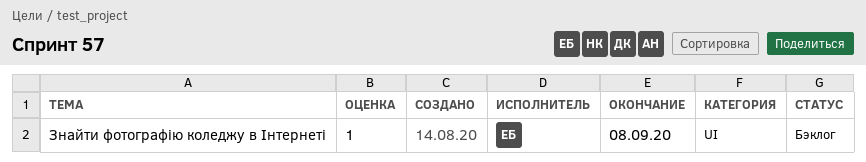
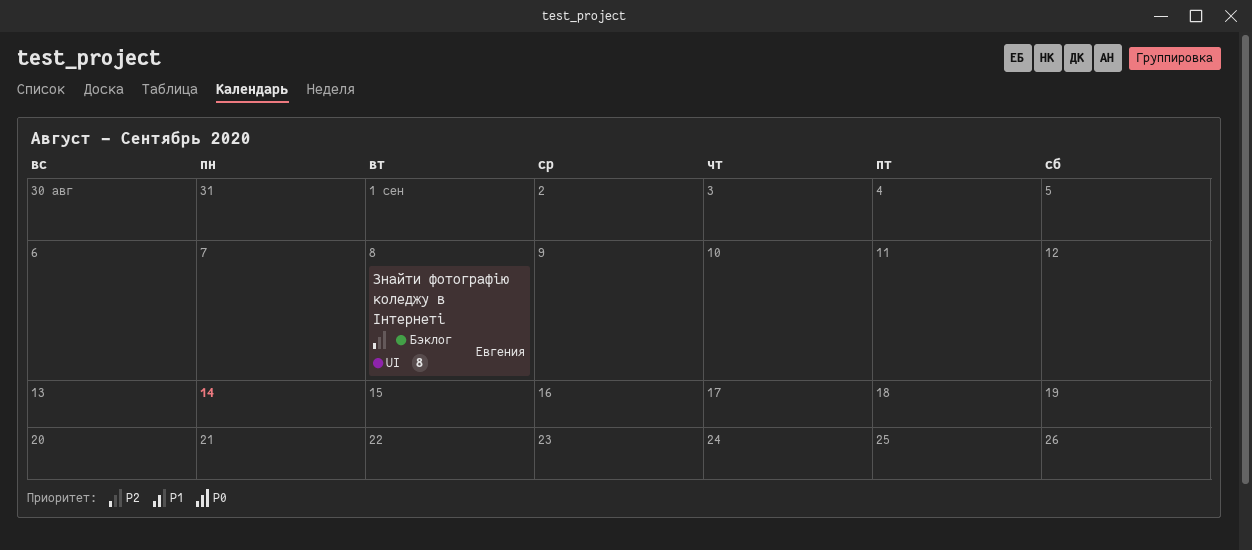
Знайти фотографію коледжу в Інтернеті, estimate: 1 -> 8

